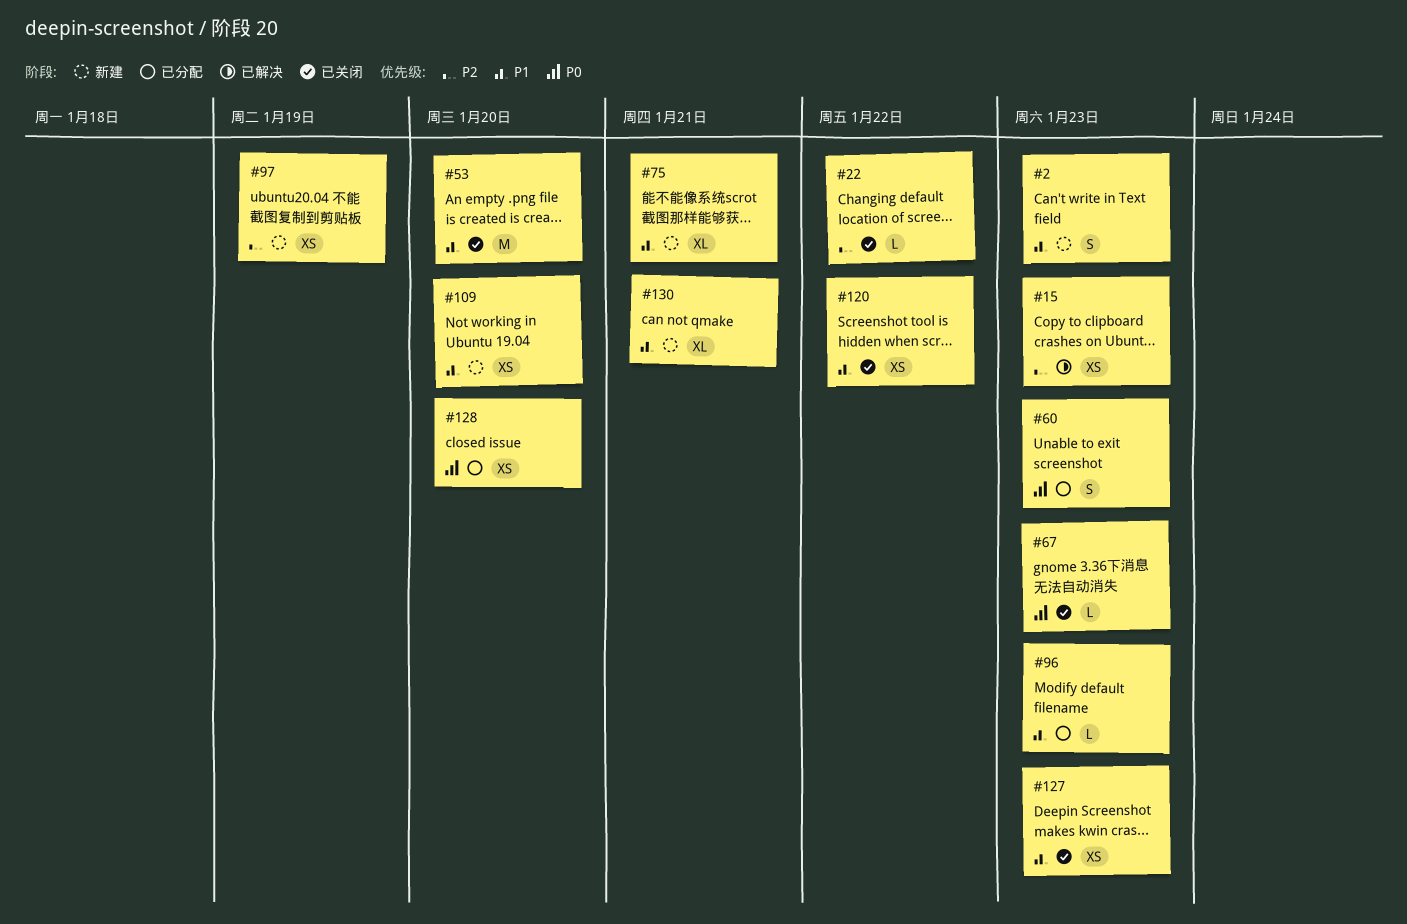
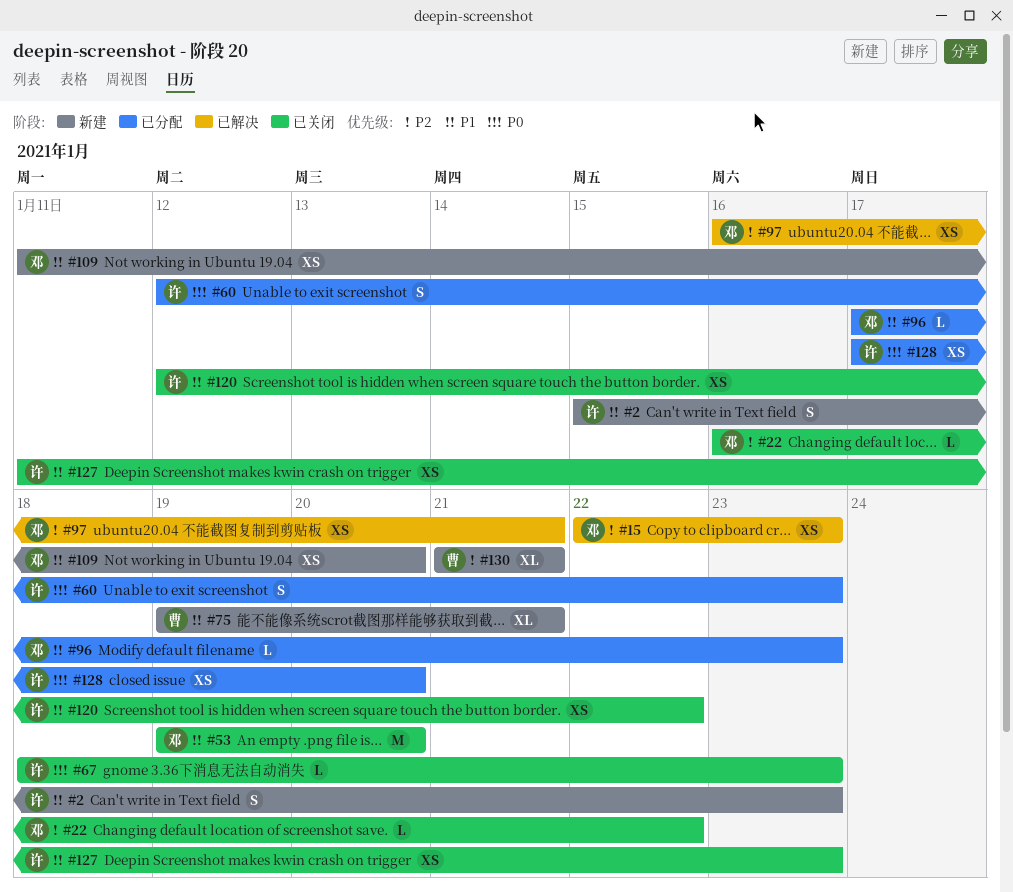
#97, status: 新建 -> 已解决
#97, due: Jan 19 -> Jan 21
#130, priority: P1 -> P2

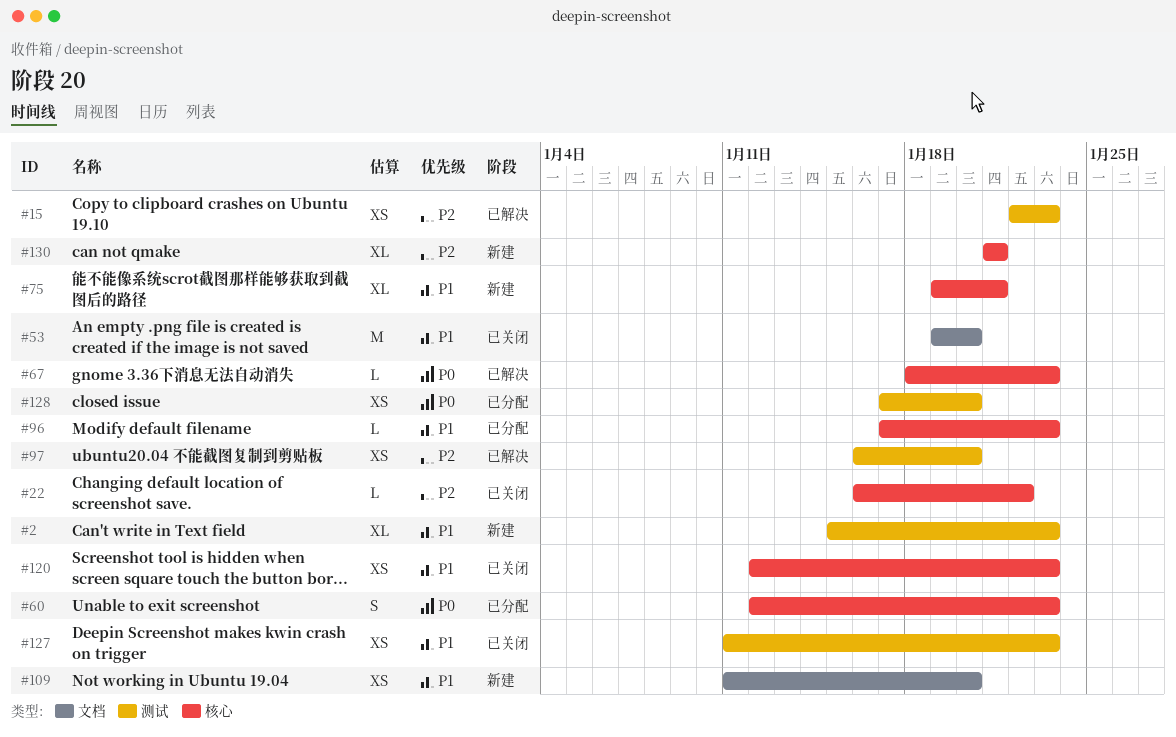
#2, estimate: S -> XL
#67, status: 已关闭 -> 已解决
#97, due: Jan 21 -> Jan 20
#120, due: Jan 22 -> Jan 23

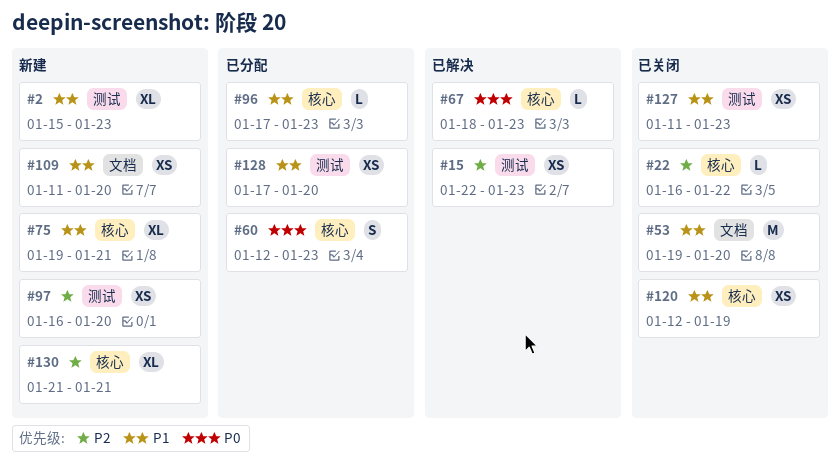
#97, status: 已解决 -> 新建
#120, due: Jan 23 -> Jan 19
#128, priority: P0 -> P1

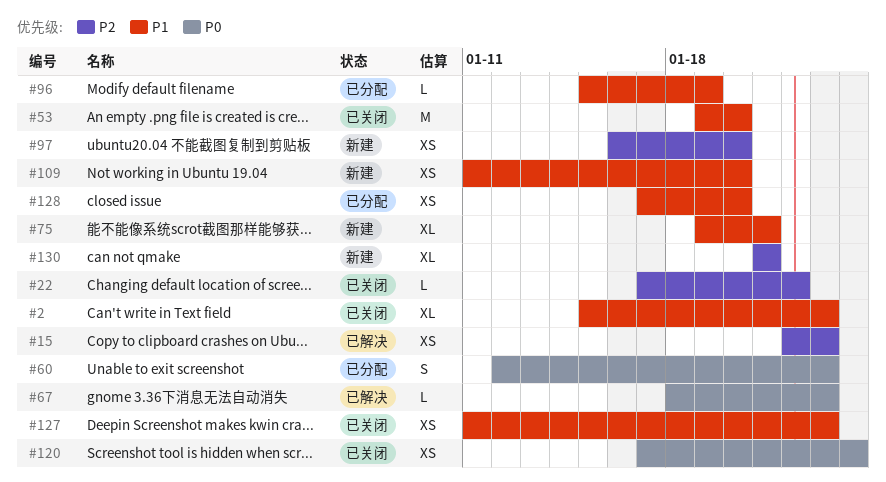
#2, status: 新建 -> 已关闭
#22, start: Jan 16 -> Jan 17
#96, start: Jan 17 -> Jan 15
#96, due: Jan 23 -> Jan 19
#120, priority: P1 -> P0
#120, start: Jan 12 -> Jan 17
#120, due: Jan 19 -> Jan 24

